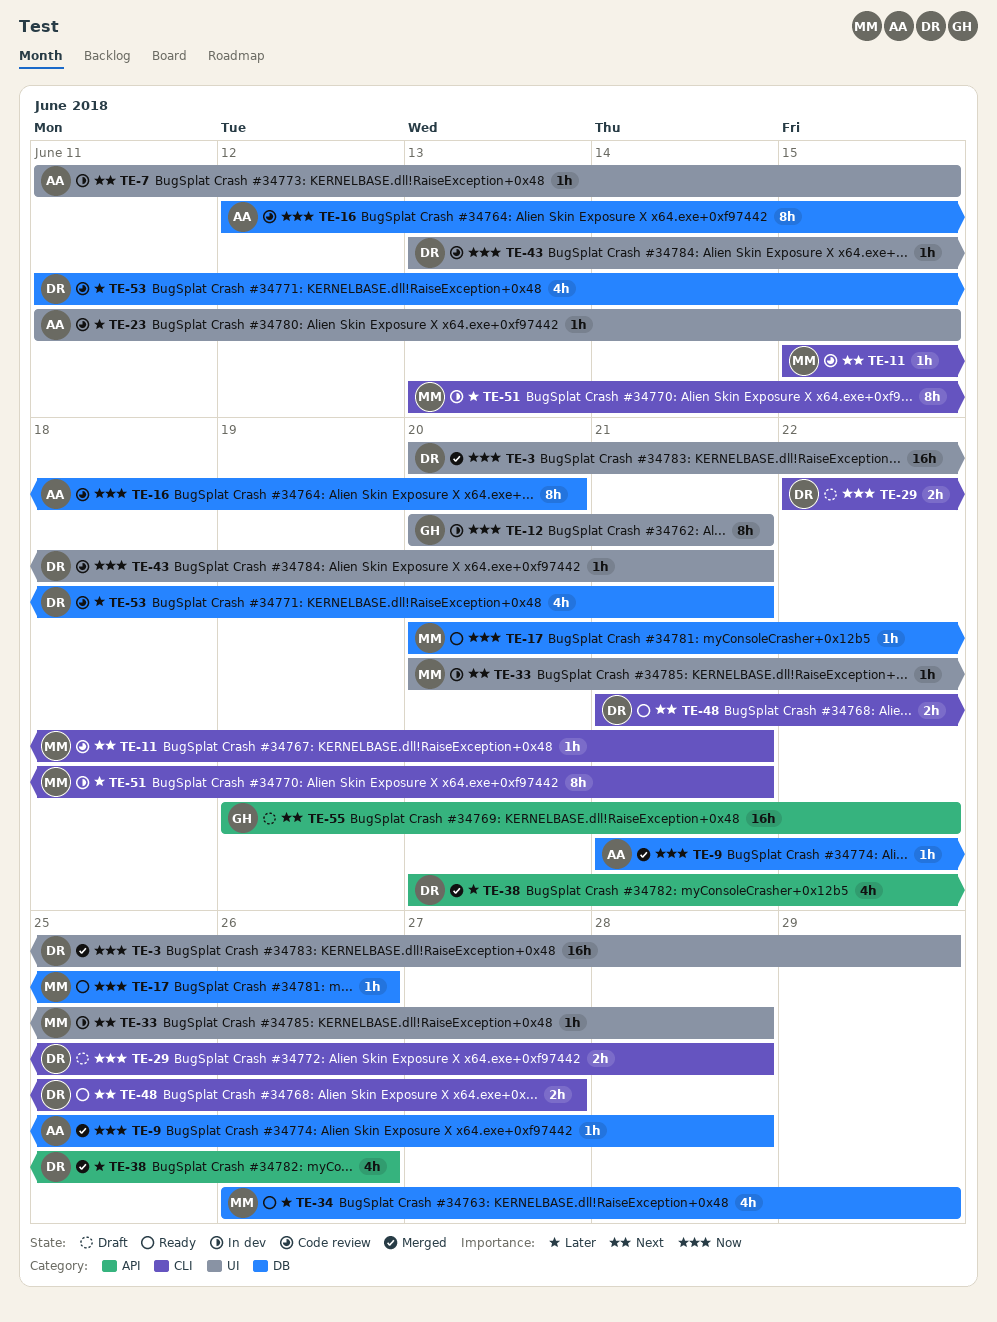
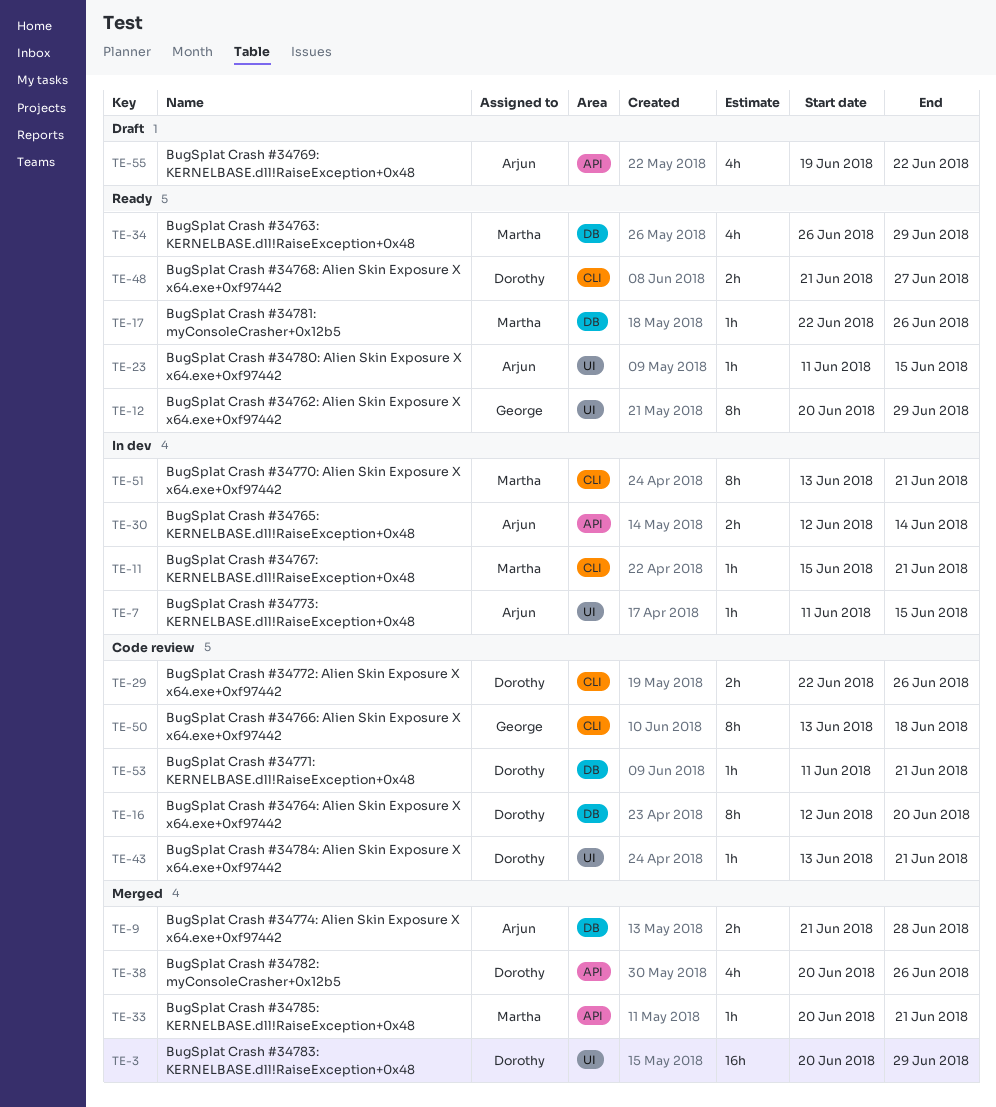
TE-9, estimate: 1h -> 2h
TE-11, status: Code review -> In dev
TE-12, status: In dev -> Ready
TE-12, due: Jun 21 -> Jun 29
TE-16, owner: Arjun -> Dorothy
TE-17, start: Jun 20 -> Jun 22
TE-23, status: Code review -> Ready
TE-29, status: Draft -> Code review
TE-29, due: Jun 28 -> Jun 26
TE-30: none -> present
TE-33, status: In dev -> Merged
TE-33, label: UI -> API
TE-33, due: Jun 28 -> Jun 21
TE-50: none -> present
TE-53, estimate: 4h -> 1h
TE-55, owner: George -> Arjun
TE-55, estimate: 16h -> 4h

